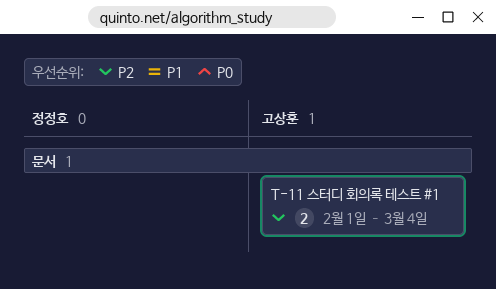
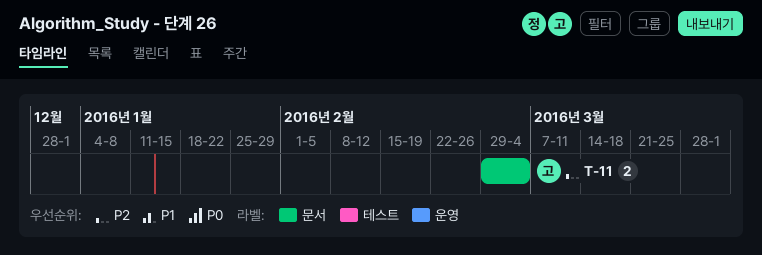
T-11, start: Feb 1 -> Feb 29

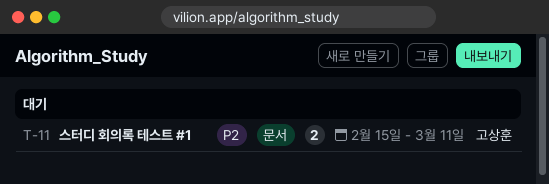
T-11, start: Feb 29 -> Feb 15
T-11, due: Mar 4 -> Mar 11

